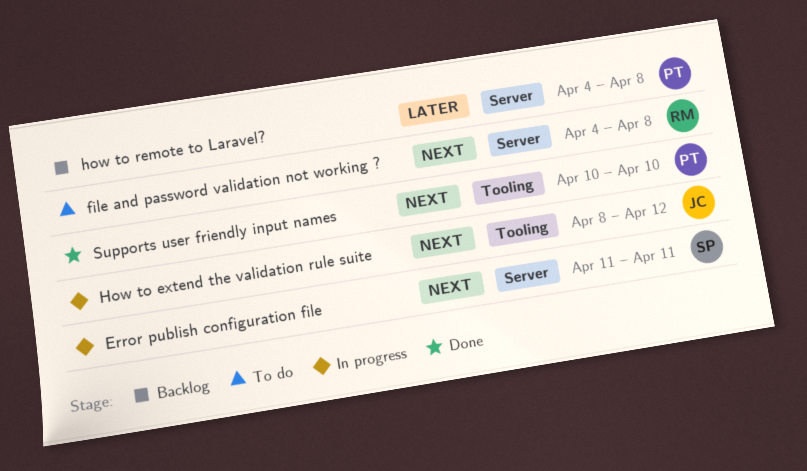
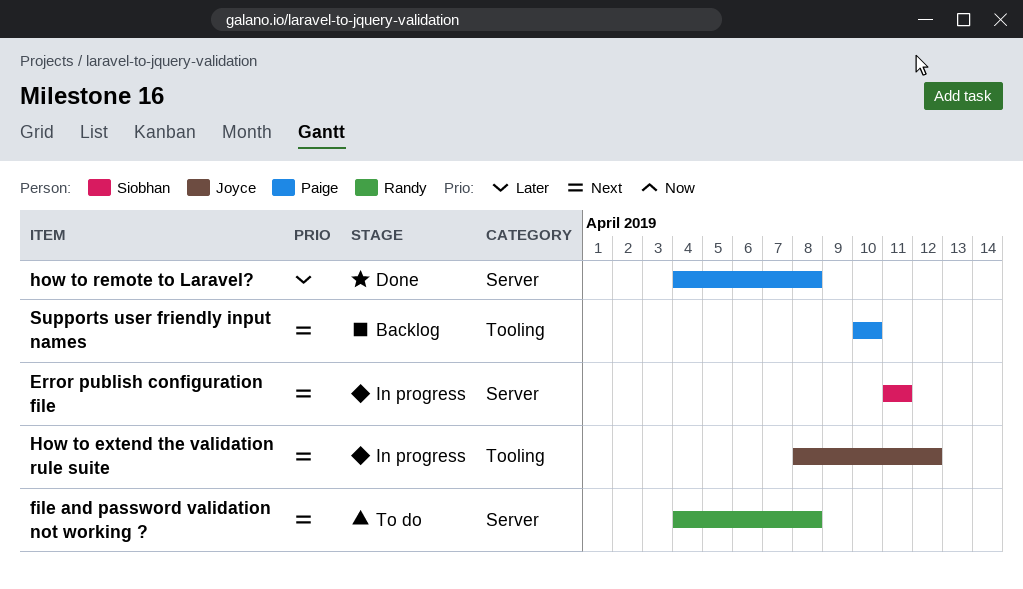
how to remote to Laravel?, status: Backlog -> Done
Supports user friendly input names, status: Done -> Backlog

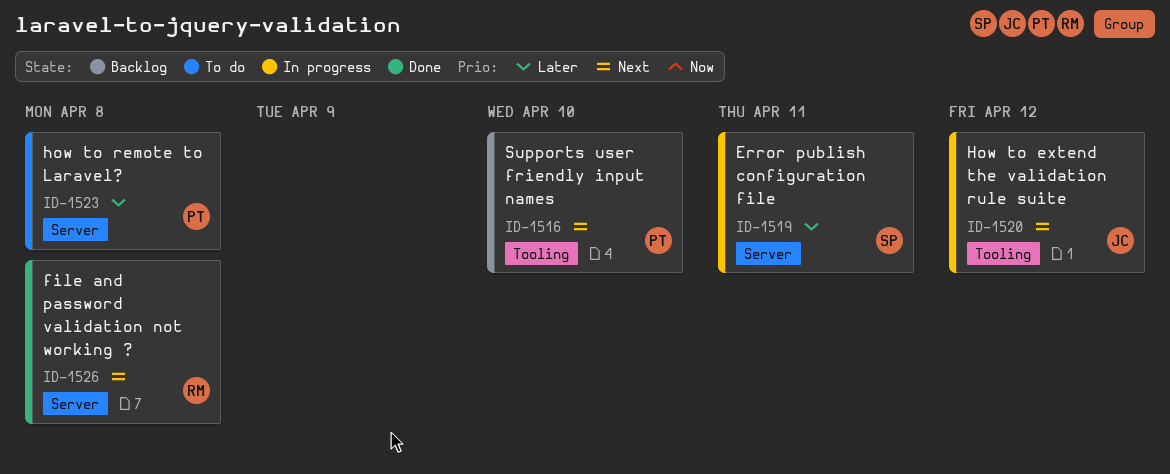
Error publish configuration file, priority: Next -> Later
file and password validation not working ?, status: To do -> Done
how to remote to Laravel?, status: Done -> To do

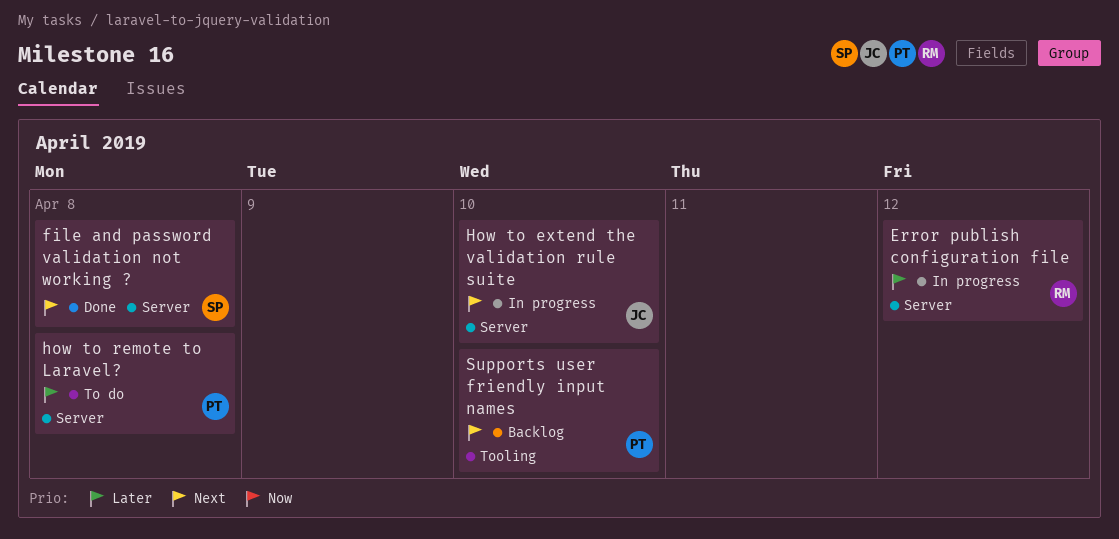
Error publish configuration file, owner: SP -> RM
Error publish configuration file, due: Apr 11 -> Apr 12
file and password validation not working ?, owner: RM -> SP
How to extend the validation rule suite, label: Tooling -> Server
How to extend the validation rule suite, due: Apr 12 -> Apr 10

